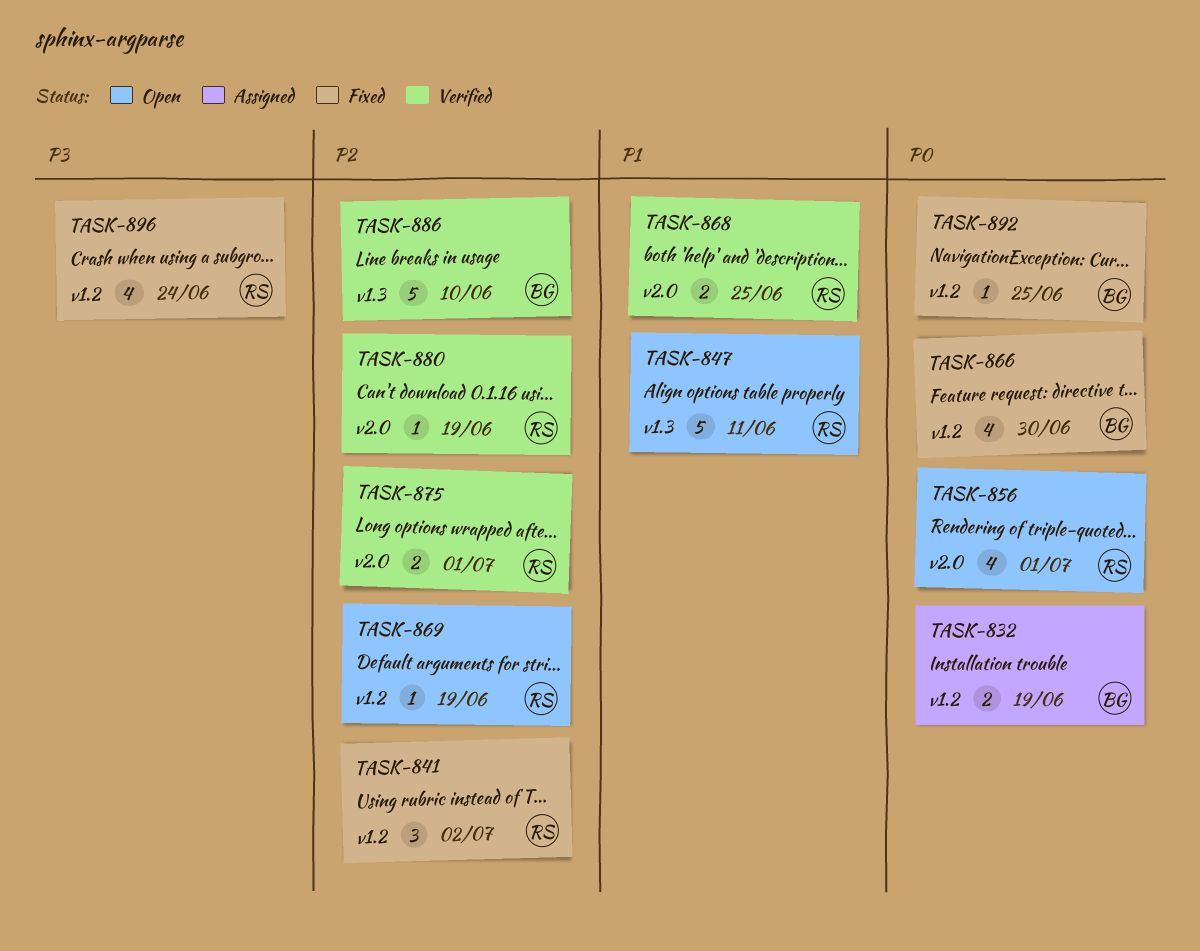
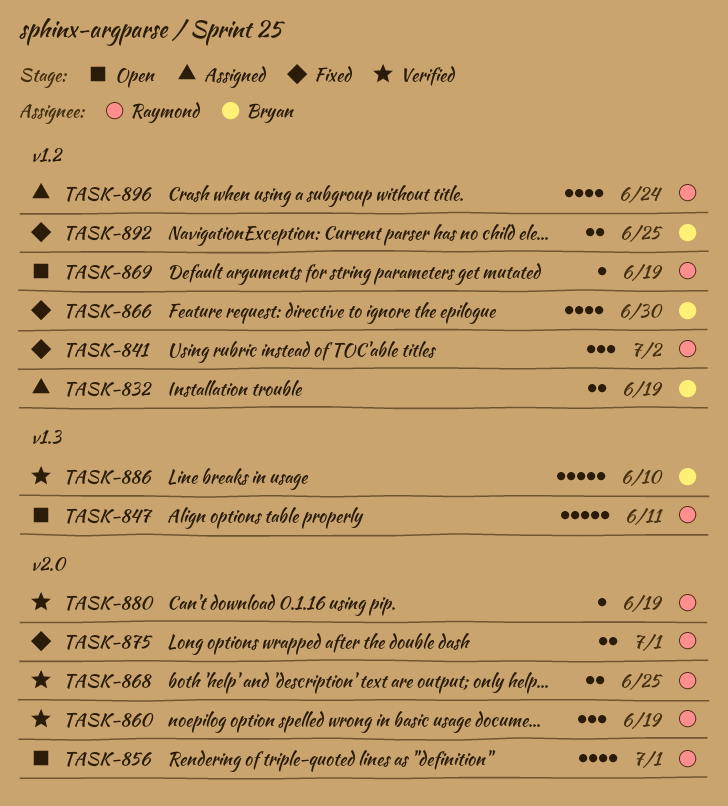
TASK-860: none -> present
TASK-875, status: Verified -> Fixed
TASK-892, estimate: 1 -> 2
TASK-896, status: Fixed -> Assigned

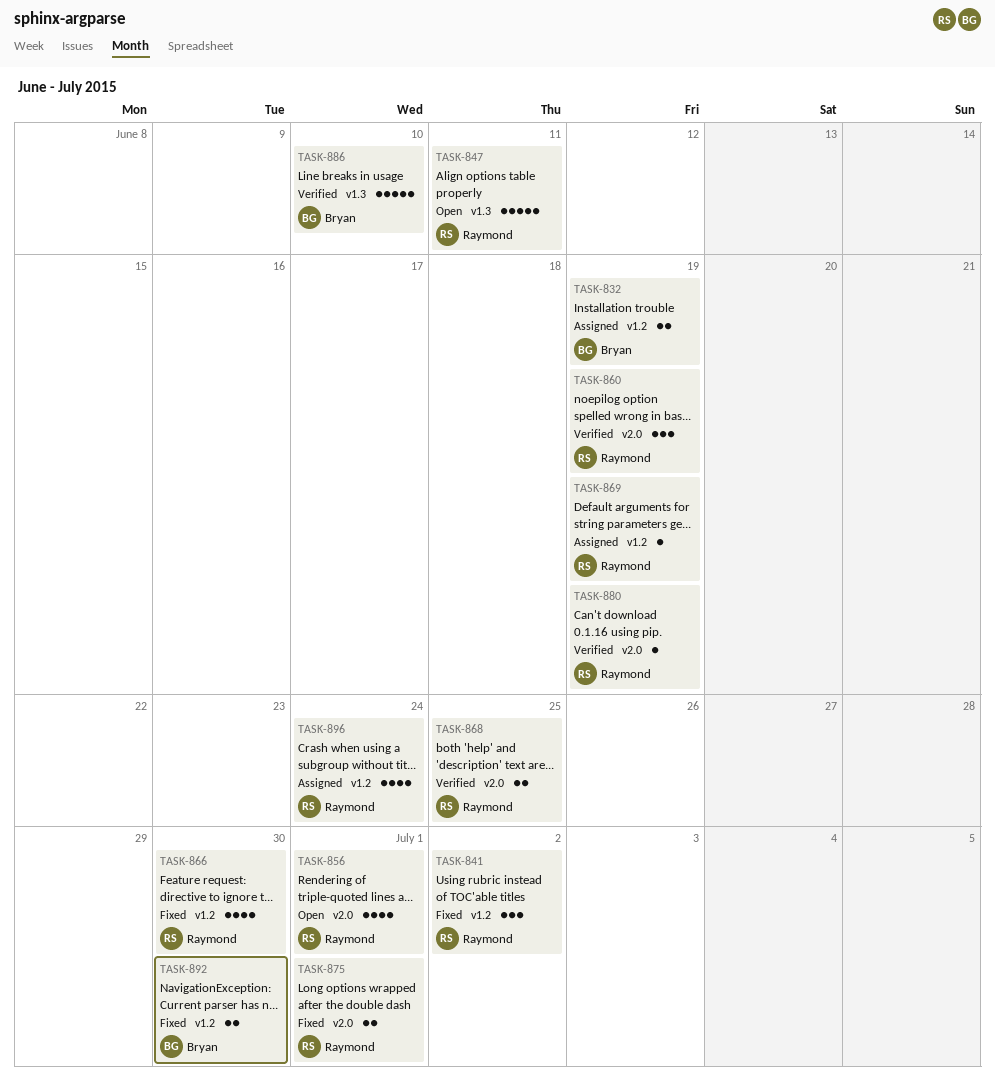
TASK-866, owner: Bryan -> Raymond
TASK-869, status: Open -> Assigned
TASK-892, due: Jun 25 -> Jun 30

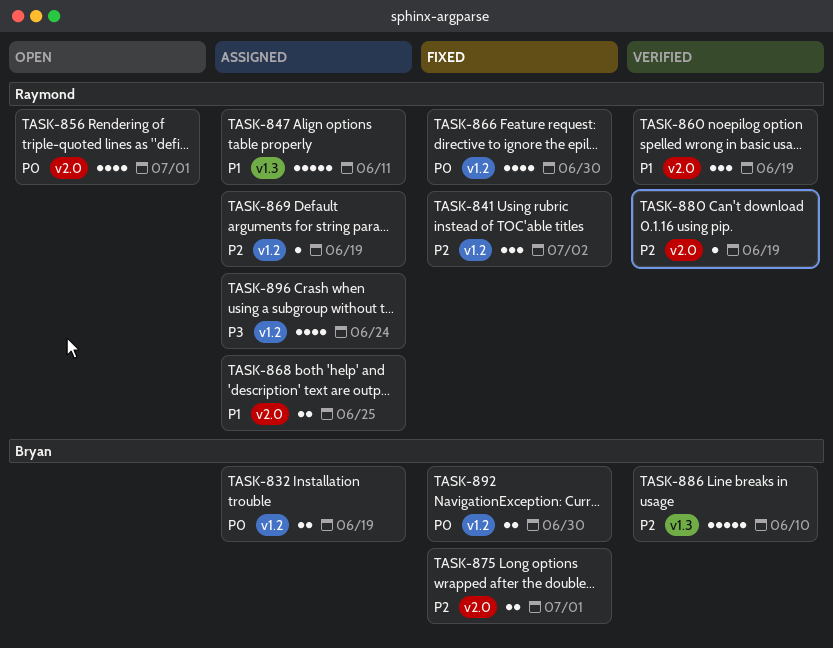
TASK-847, status: Open -> Assigned
TASK-868, status: Verified -> Assigned
TASK-875, owner: Raymond -> Bryan

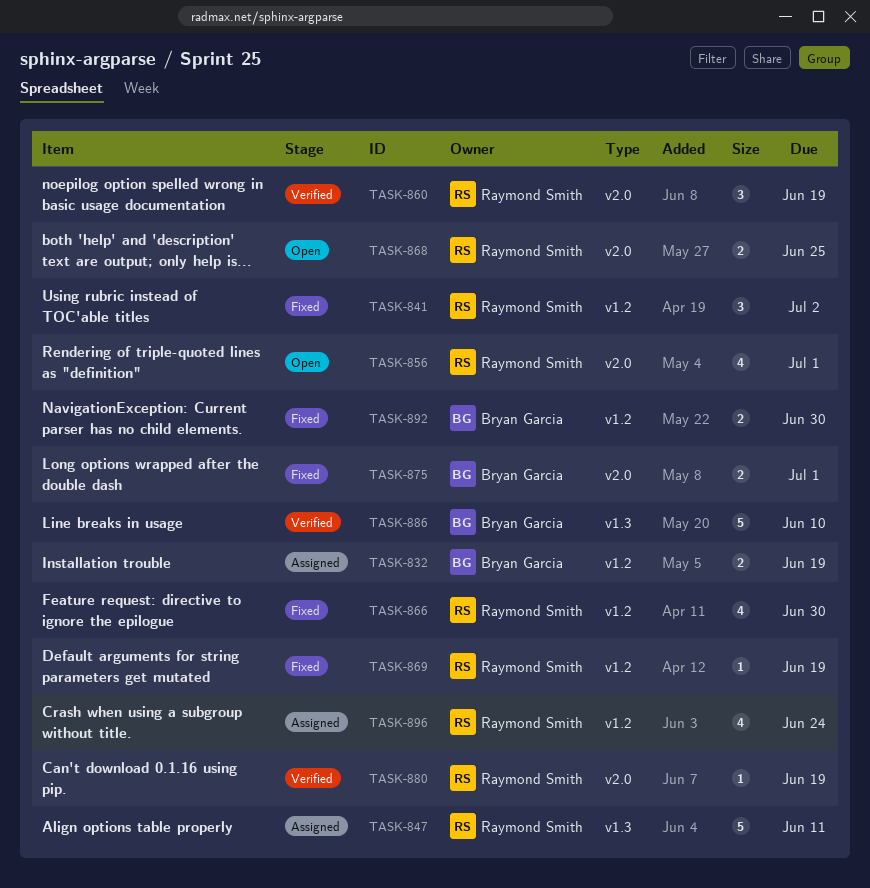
TASK-868, status: Assigned -> Open
TASK-869, status: Assigned -> Fixed

